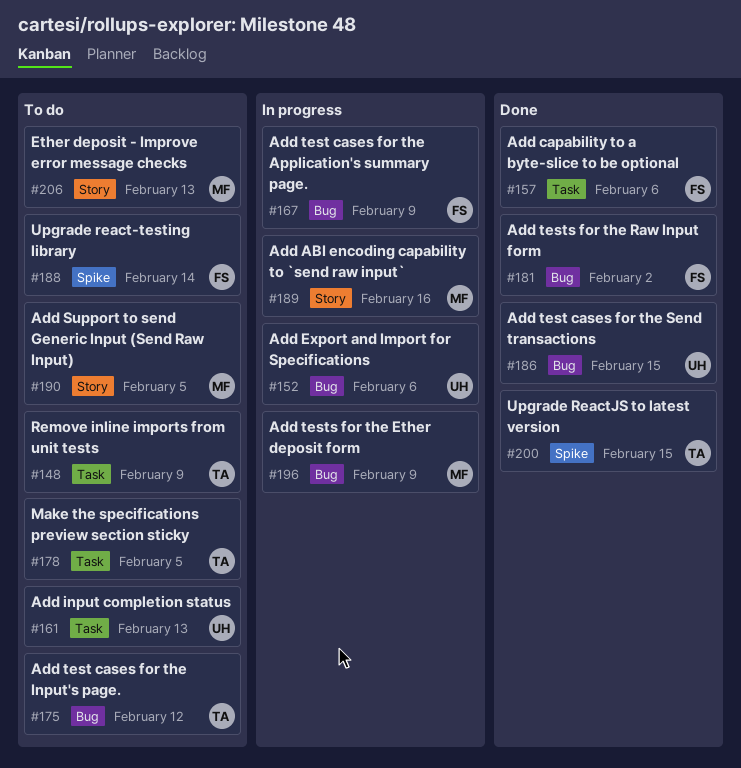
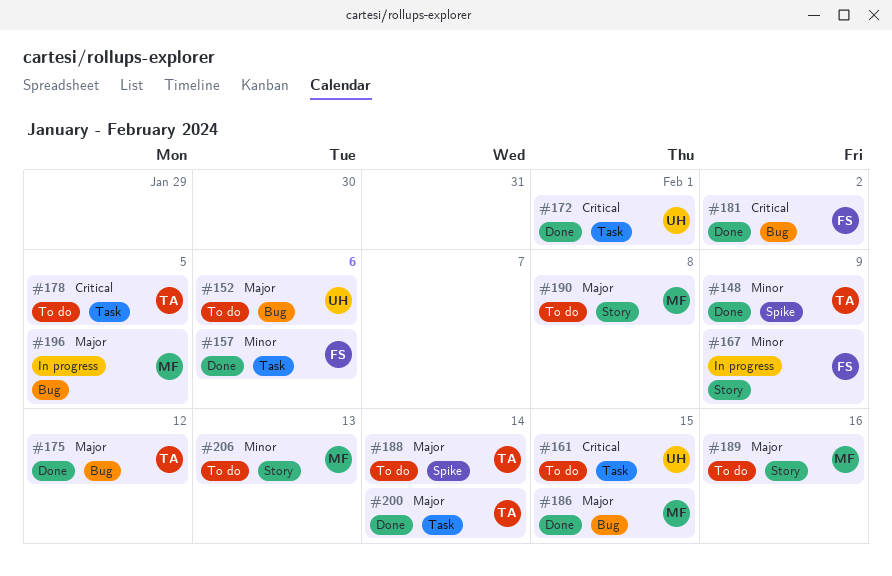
#148, status: To do -> Done
#148, label: Task -> Spike
#152, status: In progress -> To do
#161, due: Feb 13 -> Feb 15
#167, label: Bug -> Story
#172: none -> present
#175, status: To do -> Done
#186, owner: UH -> MF
#188, owner: FS -> TA
#189, status: In progress -> To do
#190, due: Feb 5 -> Feb 8
#196, due: Feb 9 -> Feb 5
#200, label: Spike -> Task
#200, due: Feb 15 -> Feb 14

